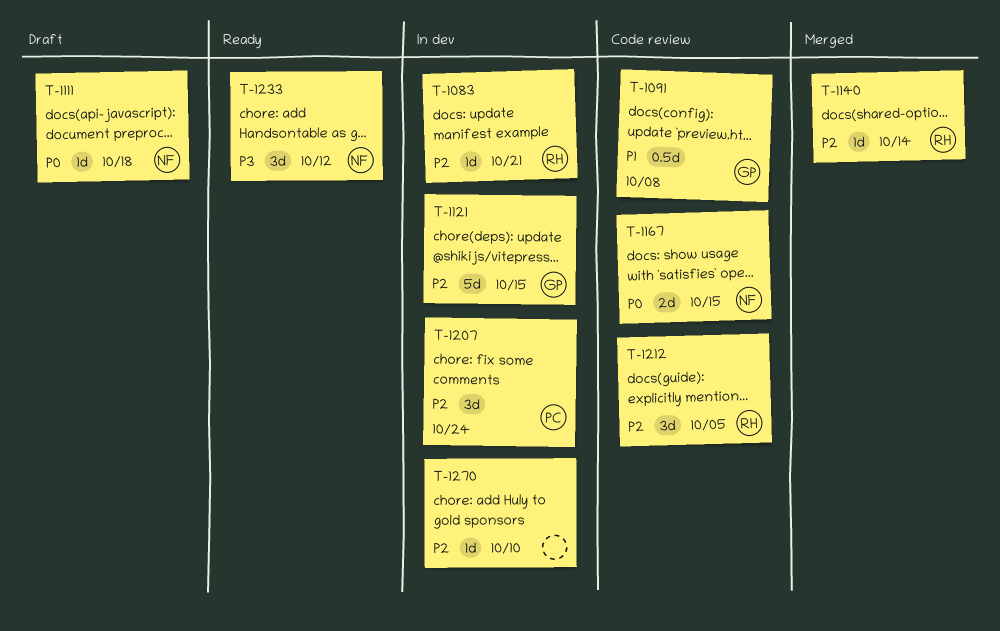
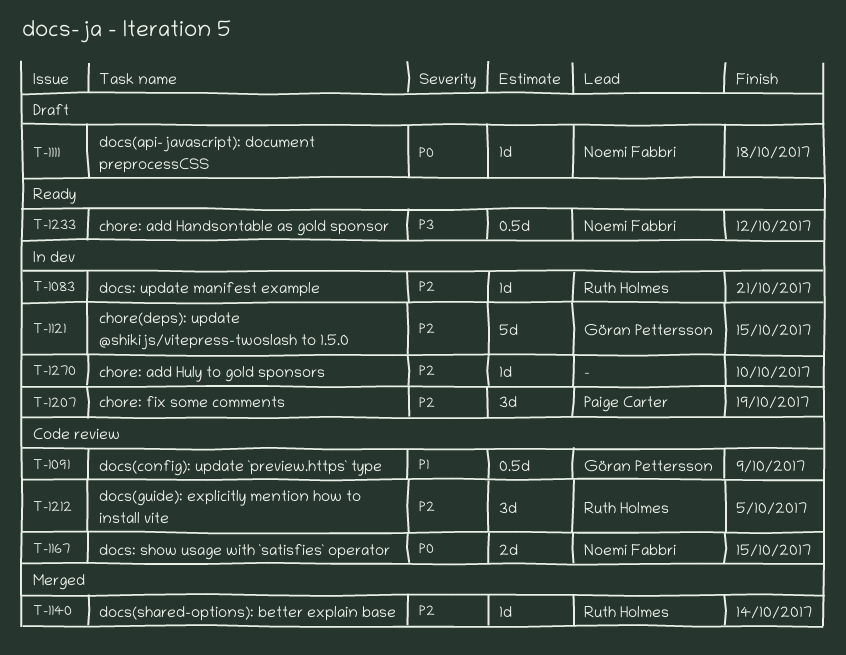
T-1091, due: Oct 8 -> Oct 9
T-1207, due: Oct 24 -> Oct 19
T-1233, estimate: 3d -> 0.5d

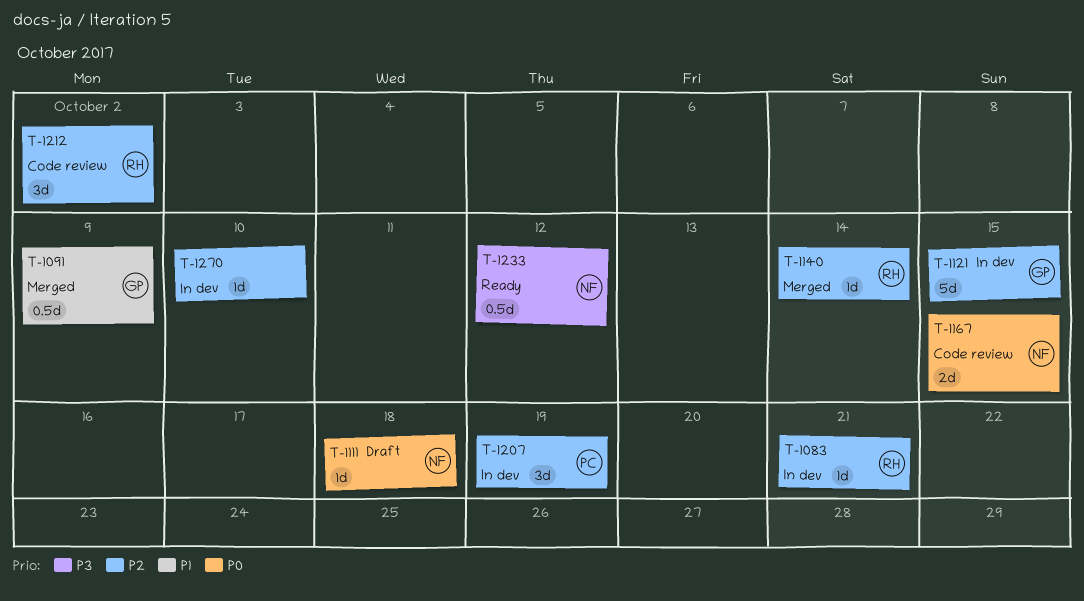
T-1091, status: Code review -> Merged
T-1212, due: Oct 5 -> Oct 2

